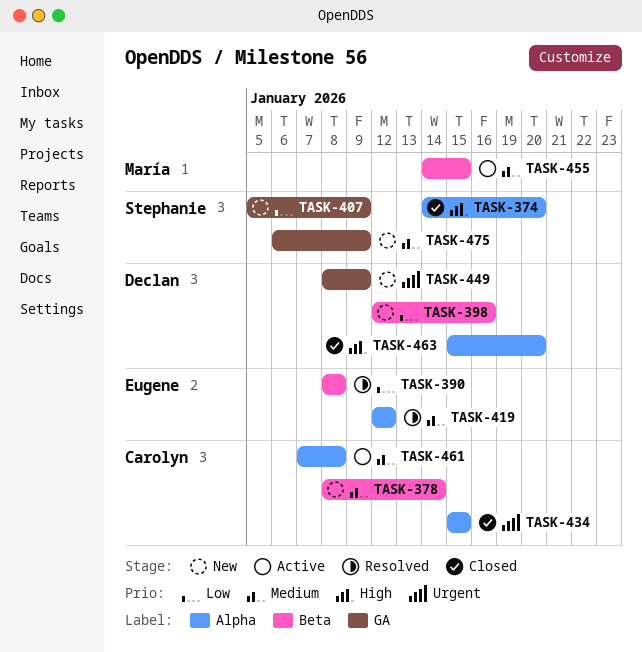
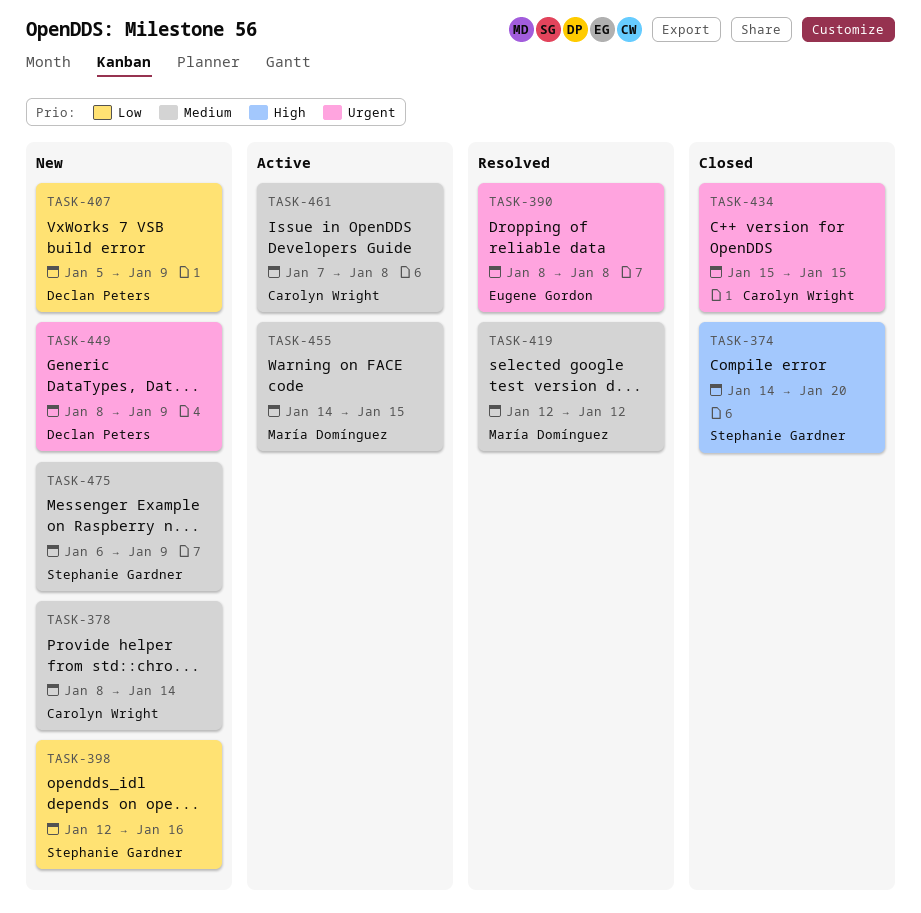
TASK-390, priority: Low -> Urgent
TASK-398, owner: Declan Peters -> Stephanie Gardner
TASK-407, owner: Stephanie Gardner -> Declan Peters
TASK-419, owner: Eugene Gordon -> María Domínguez
TASK-463: present -> none

